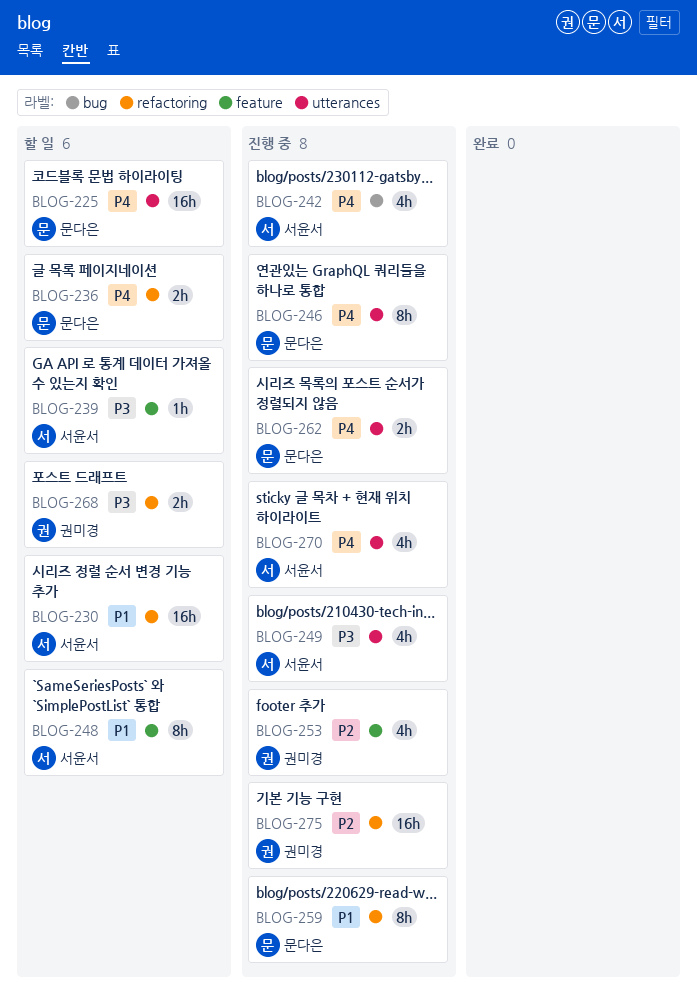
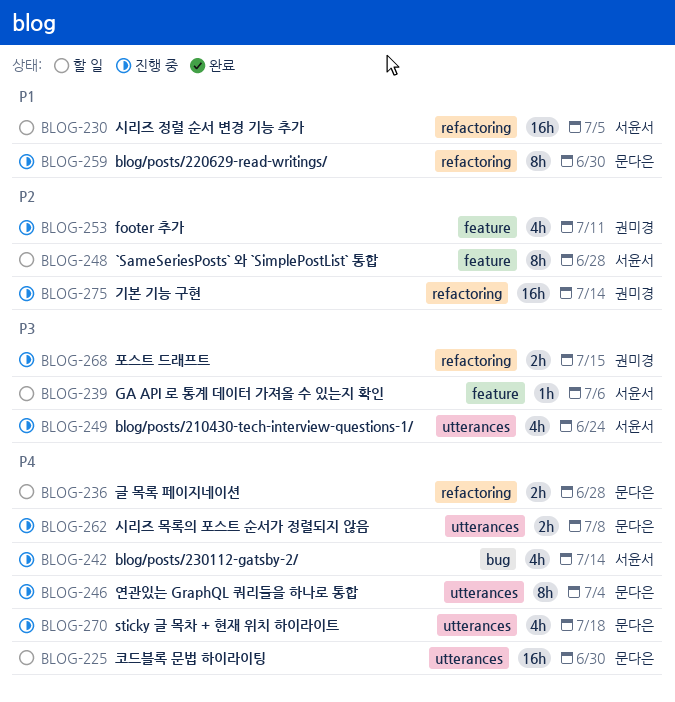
BLOG-248, priority: P1 -> P2
BLOG-268, status: 할 일 -> 진행 중
BLOG-270, owner: 서윤서 -> 문다은

